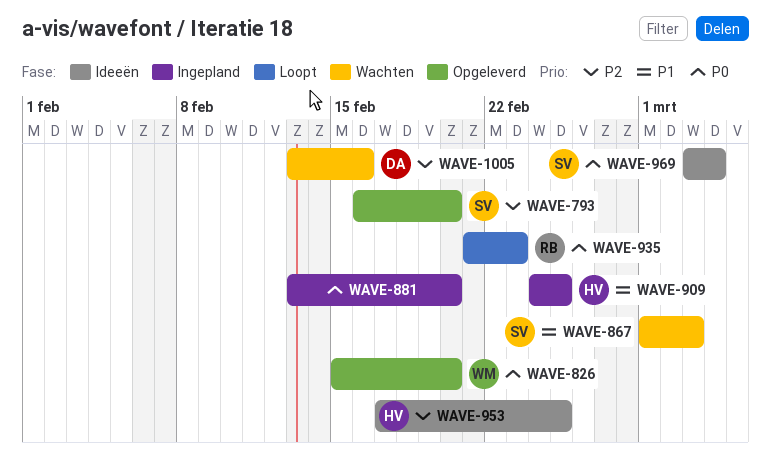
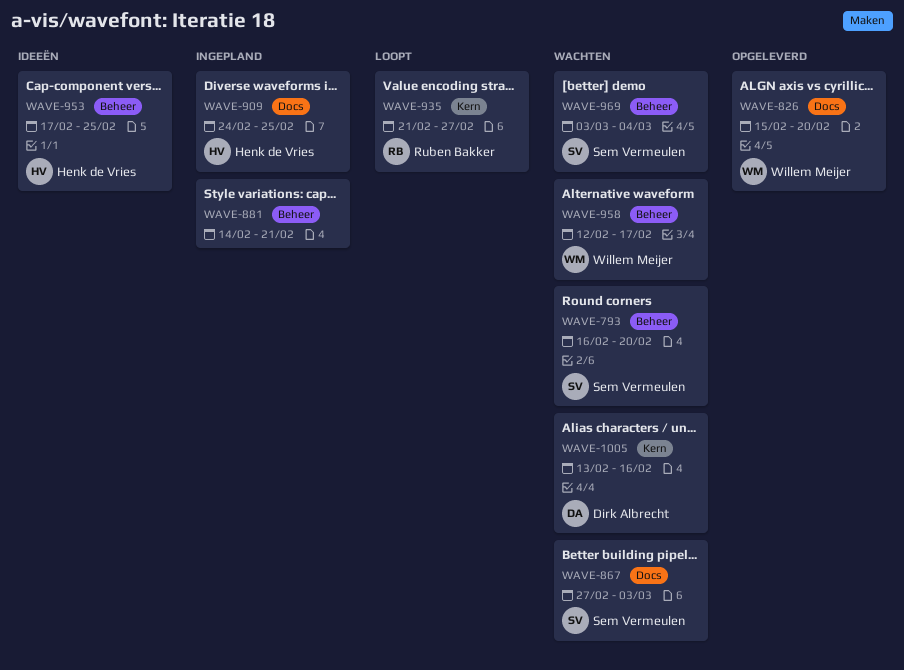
WAVE-793, status: Opgeleverd -> Wachten
WAVE-867, start: Mar 1 -> Feb 27
WAVE-881, start: Feb 13 -> Feb 14
WAVE-881, due: Feb 20 -> Feb 21
WAVE-935, due: Feb 23 -> Feb 27
WAVE-958: none -> present
WAVE-969, status: Ideeën -> Wachten

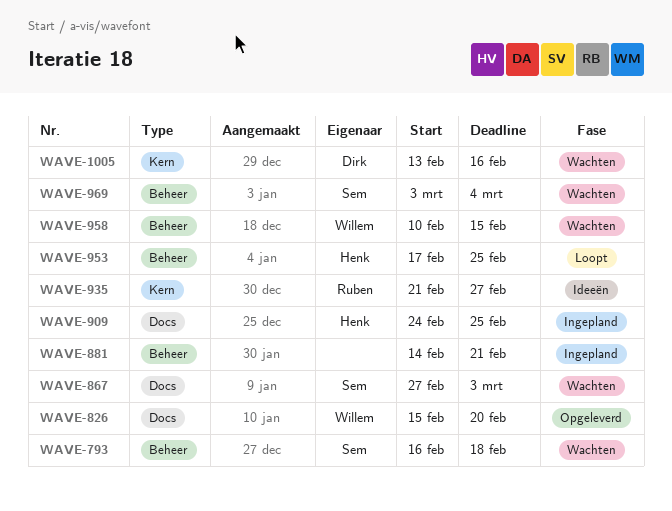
WAVE-793, due: Feb 20 -> Feb 18
WAVE-935, status: Loopt -> Ideeën
WAVE-953, status: Ideeën -> Loopt
WAVE-958, start: Feb 12 -> Feb 10
WAVE-958, due: Feb 17 -> Feb 15

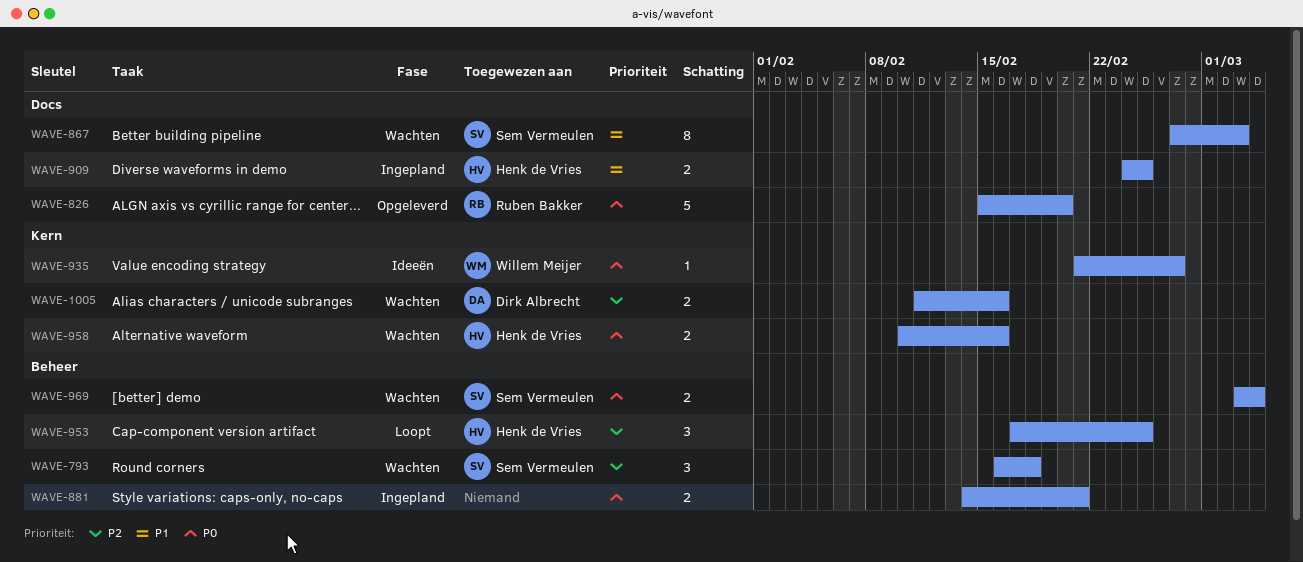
WAVE-826, owner: Willem Meijer -> Ruben Bakker
WAVE-935, owner: Ruben Bakker -> Willem Meijer
WAVE-958, owner: Willem Meijer -> Henk de Vries
WAVE-958, label: Beheer -> Kern
WAVE-958, due: Feb 15 -> Feb 16
WAVE-1005, start: Feb 13 -> Feb 11

